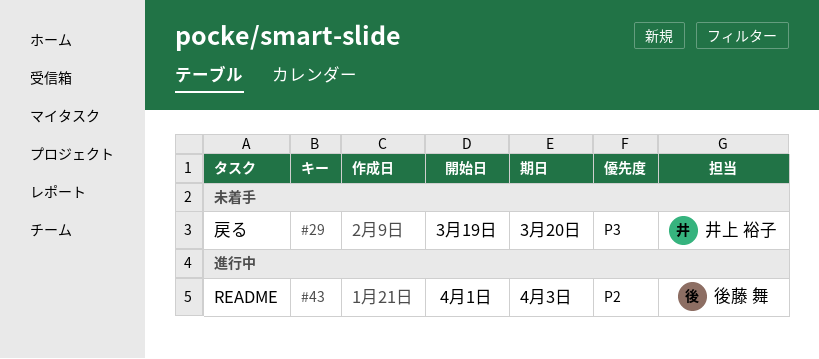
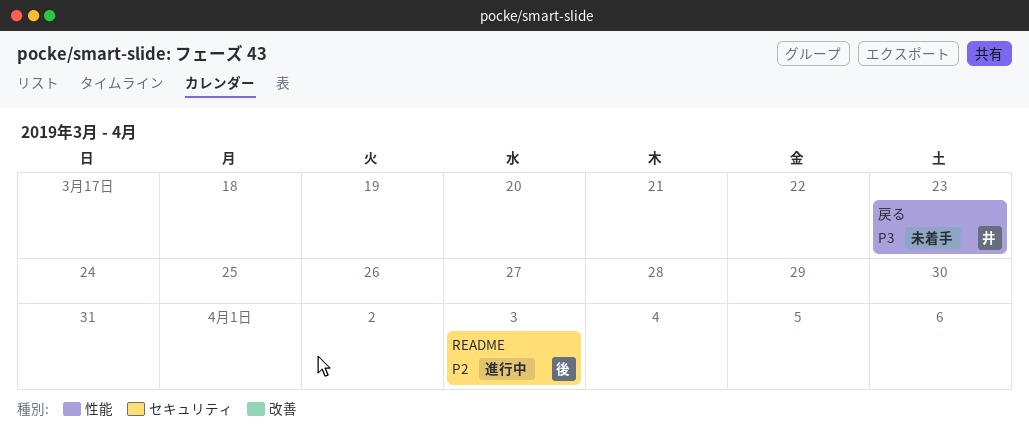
戻る, due: Mar 20 -> Mar 23

